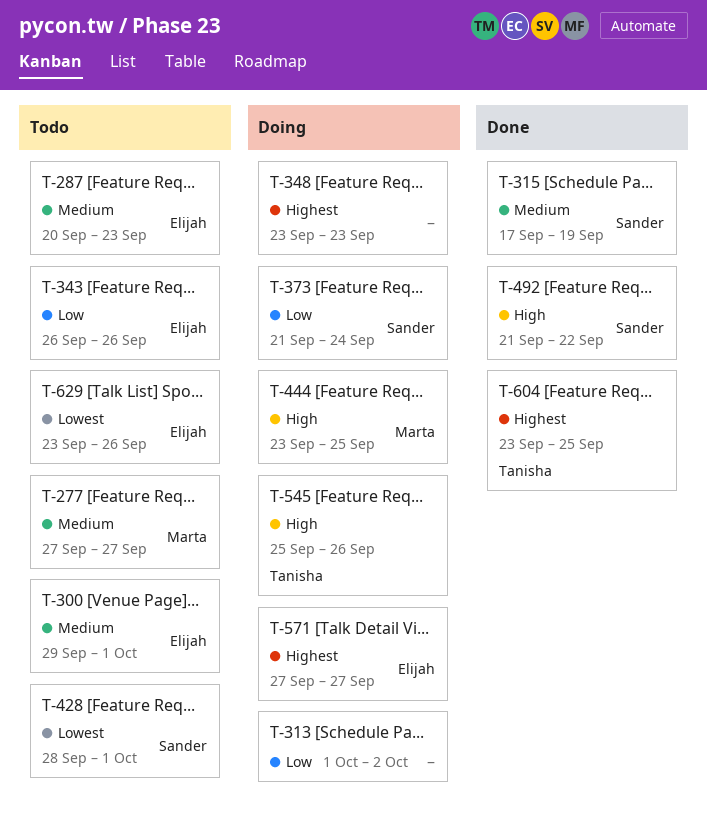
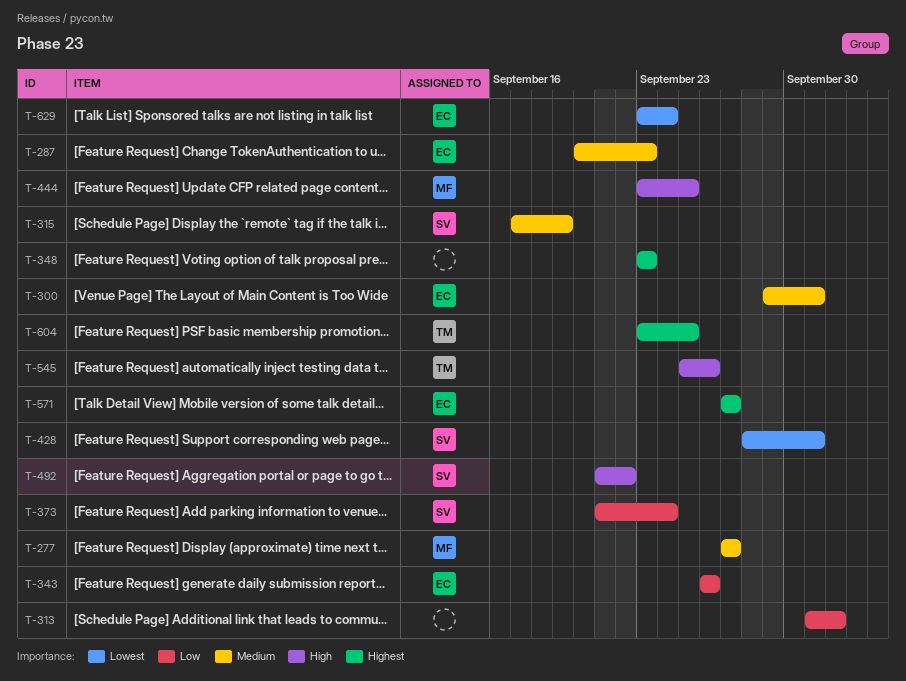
T-629, due: Sep 26 -> Sep 24

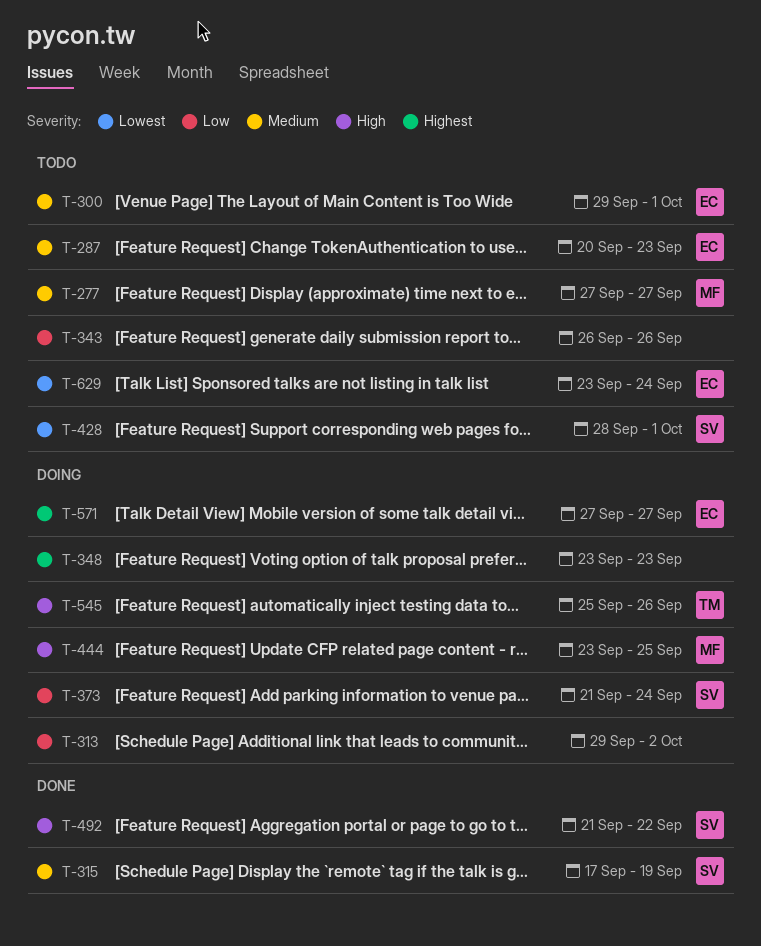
T-313, start: Oct 1 -> Sep 29
T-343, owner: EC -> none
T-604: present -> none

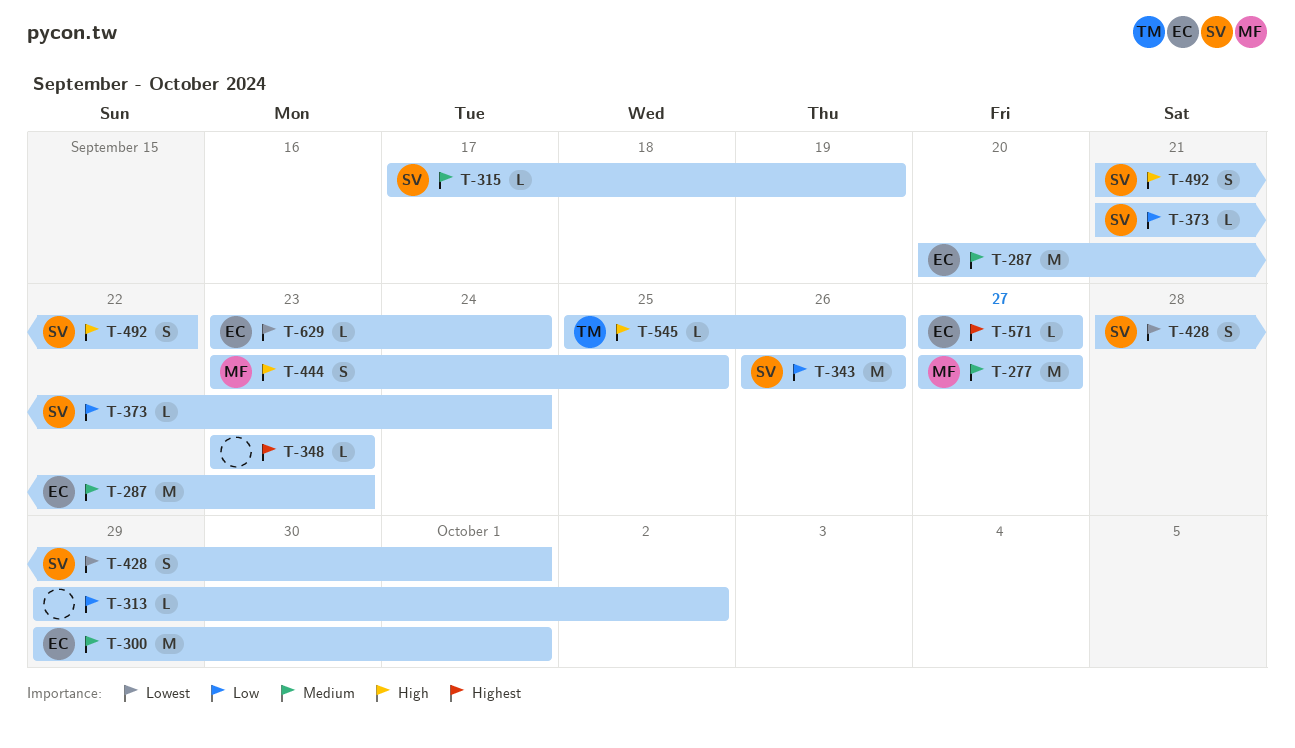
T-343, owner: none -> SV

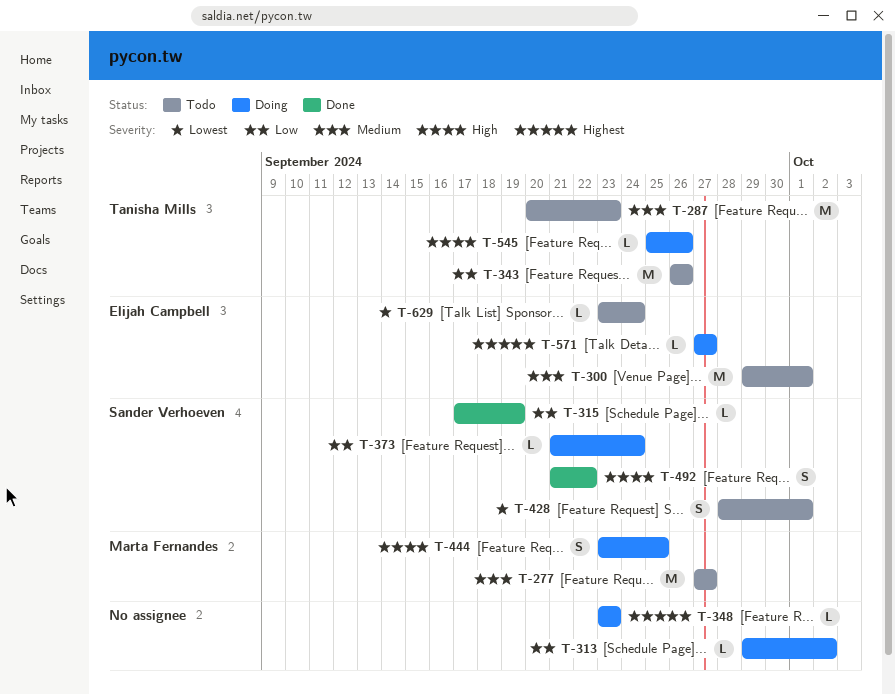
T-287, owner: Elijah Campbell -> Tanisha Mills
T-315, priority: Medium -> Low
T-343, owner: Sander Verhoeven -> Tanisha Mills

